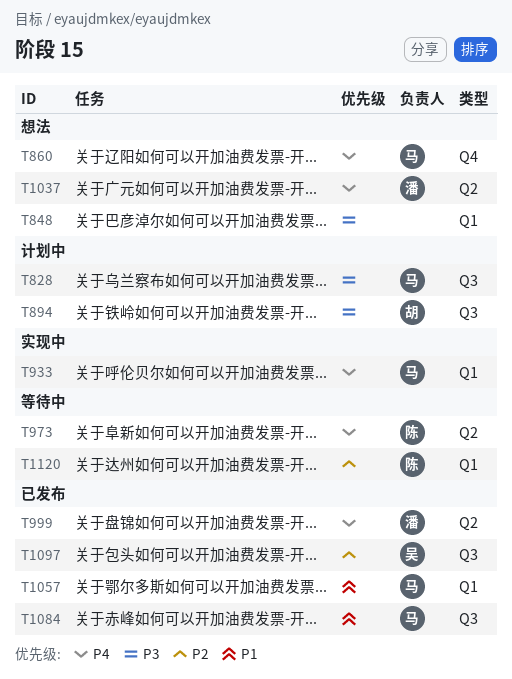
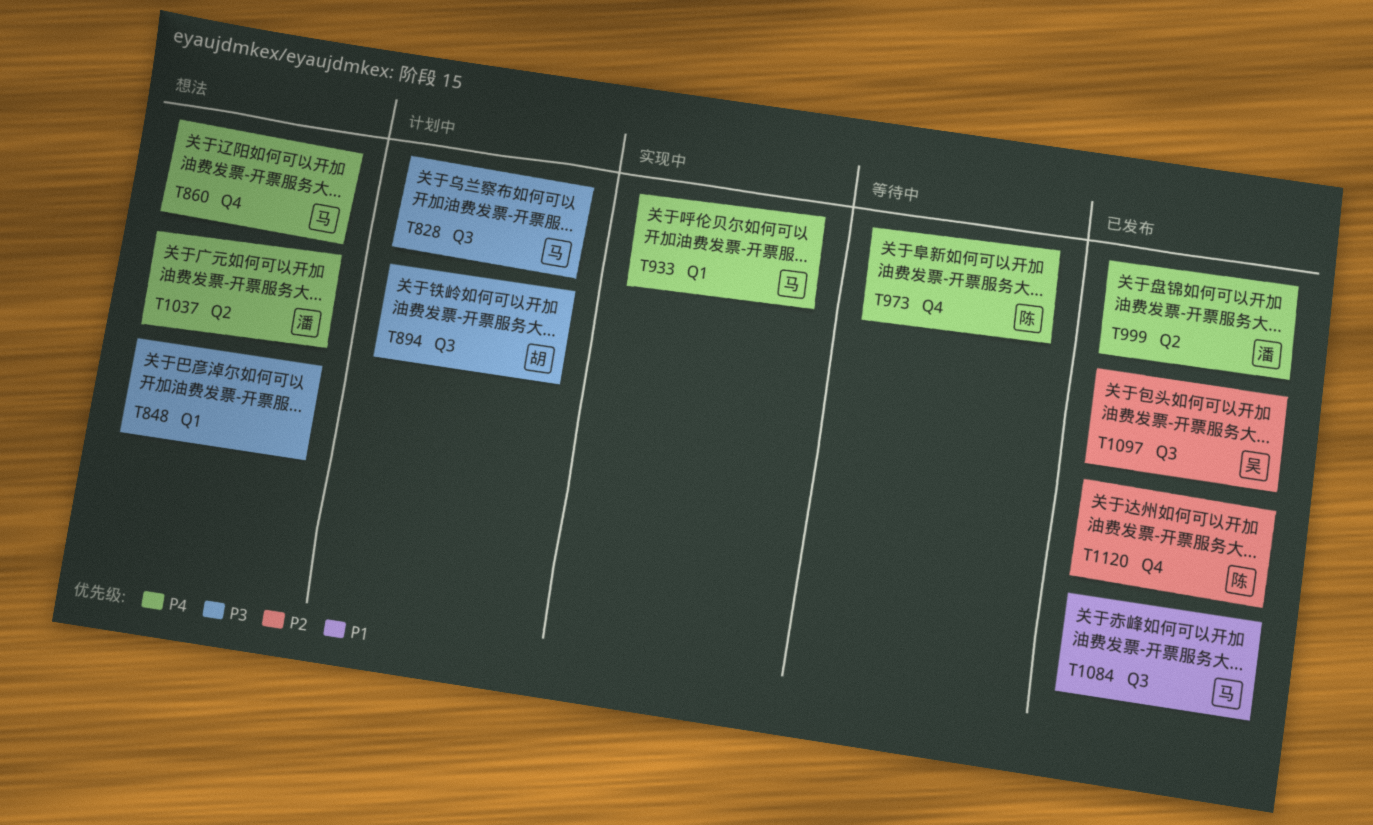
T973, label: Q2 -> Q4
T1057: present -> none
T1120, status: 等待中 -> 已发布
T1120, label: Q1 -> Q4

